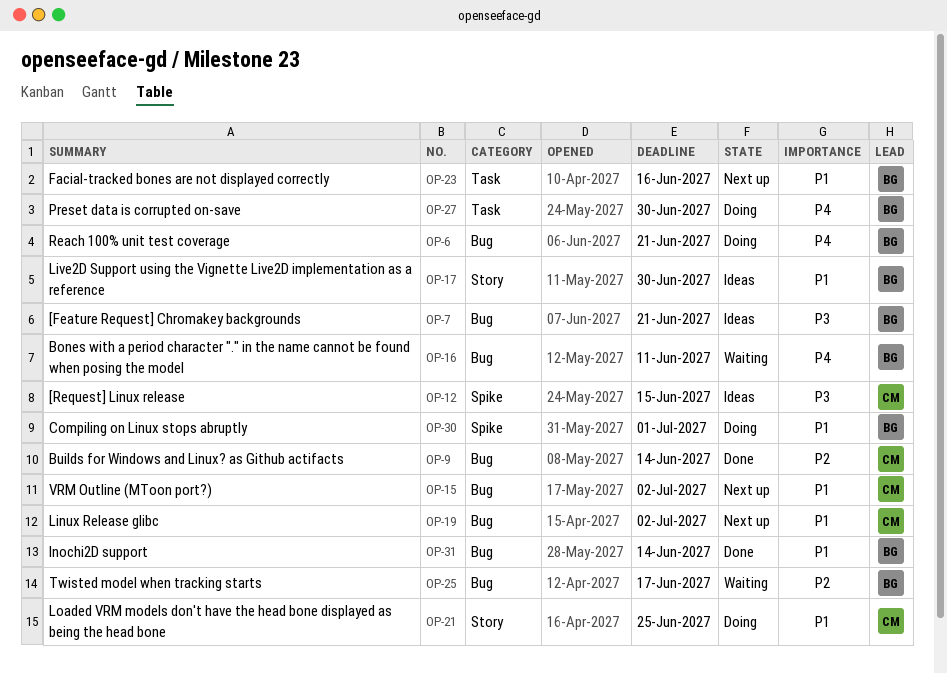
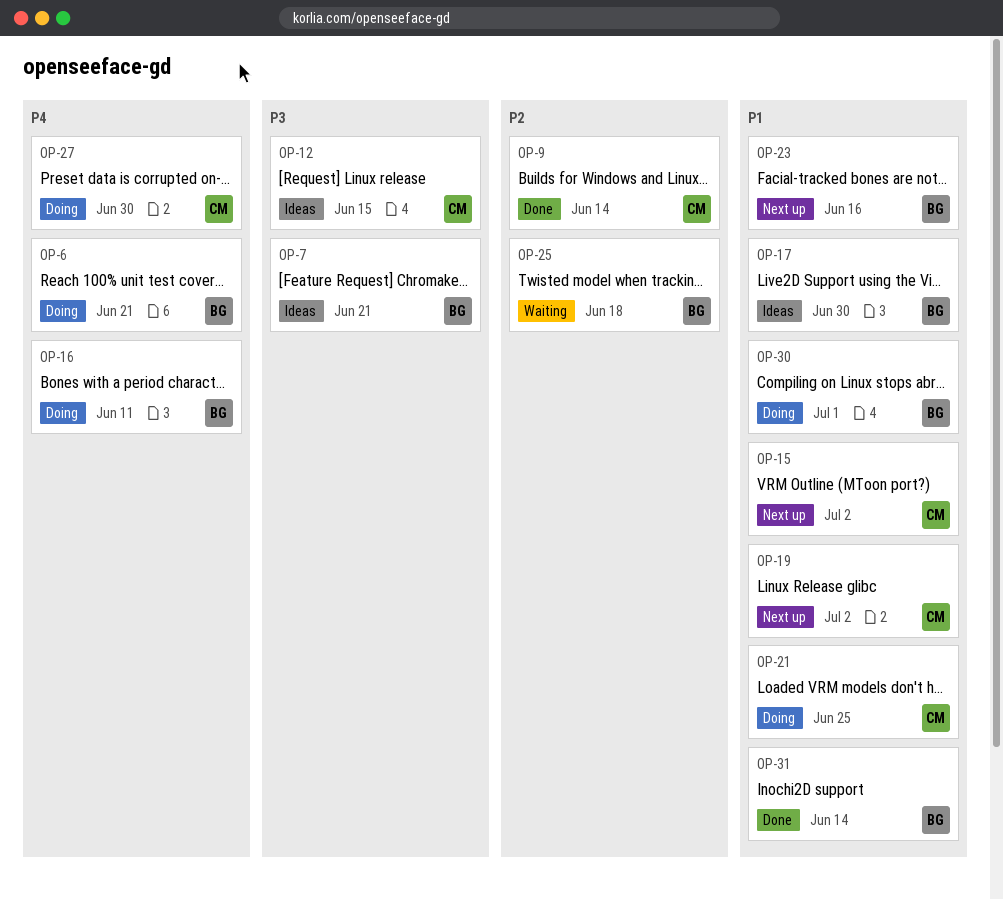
OP-16, status: Waiting -> Doing
OP-25, due: Jun 17 -> Jun 18
OP-27, owner: BG -> CM

